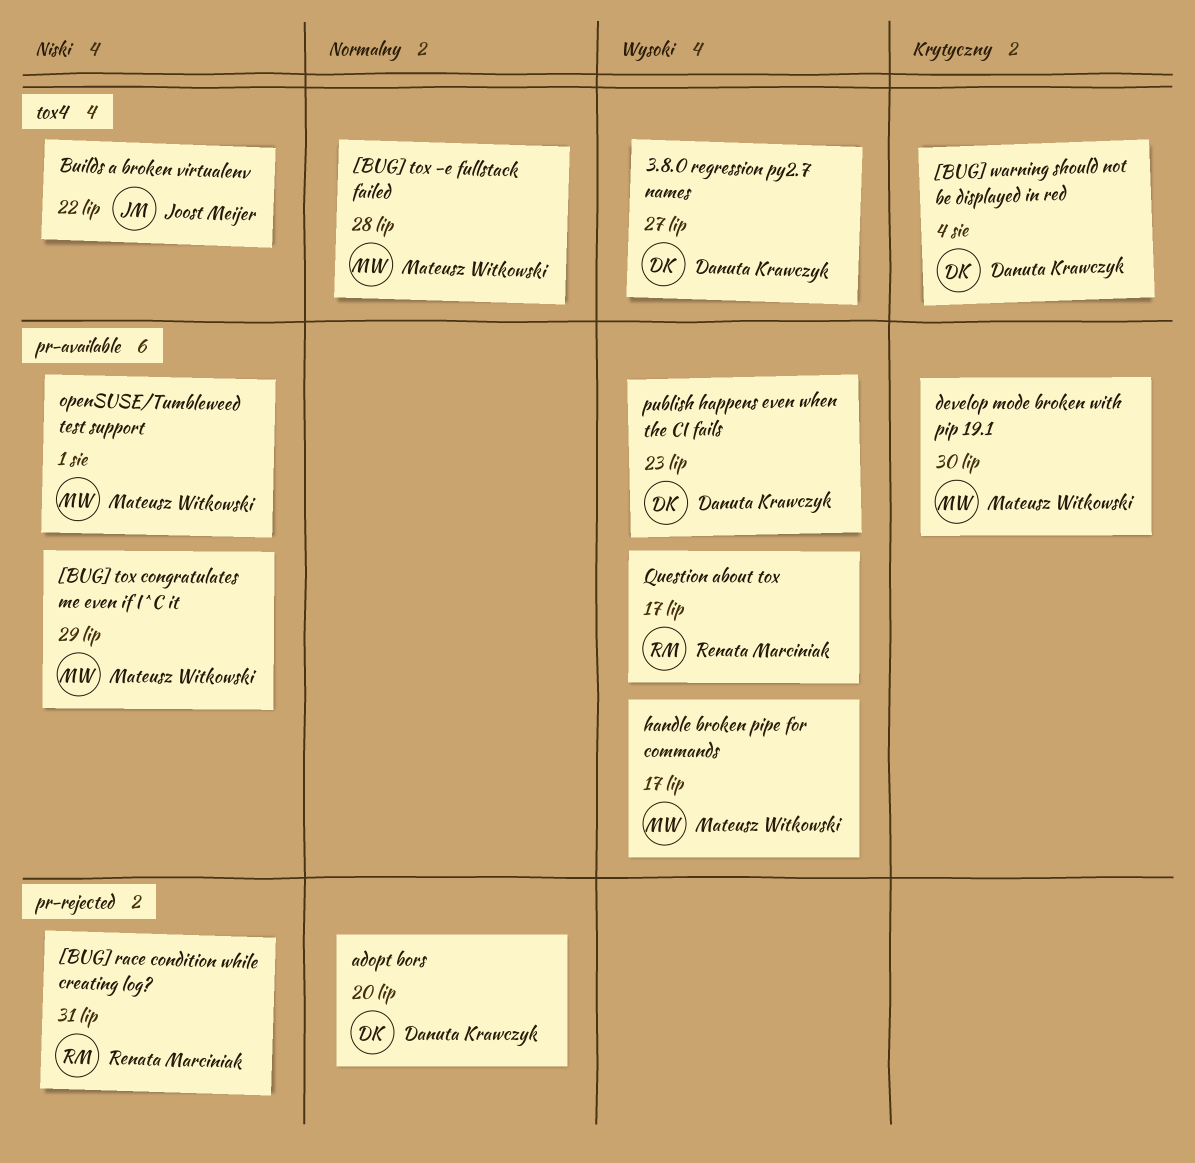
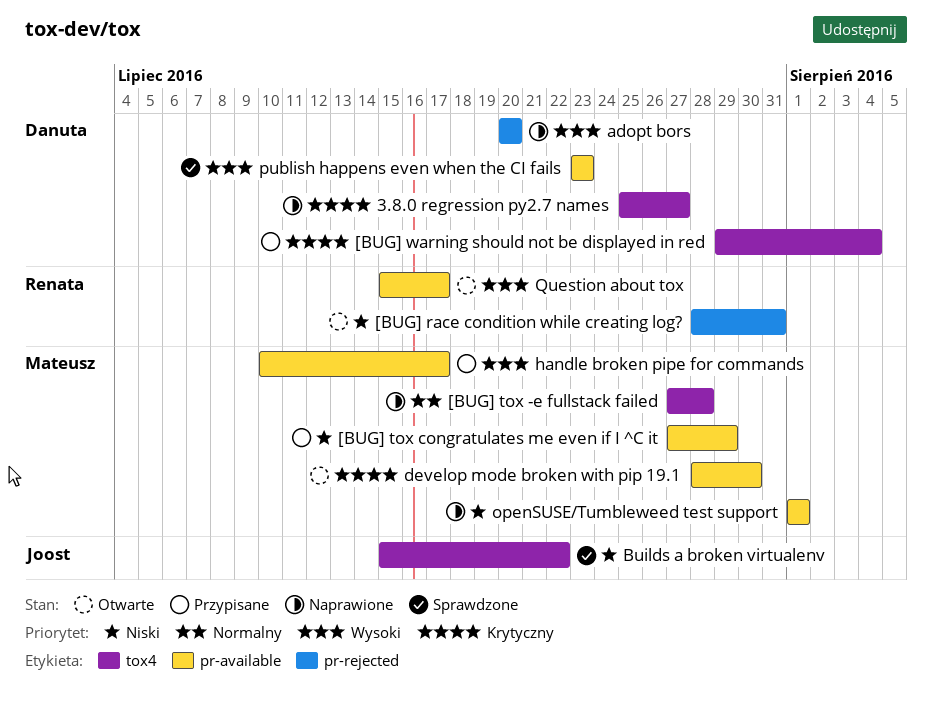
3.8.0 regression py2.7 names, priority: Wysoki -> Krytyczny
adopt bors, priority: Normalny -> Wysoki

